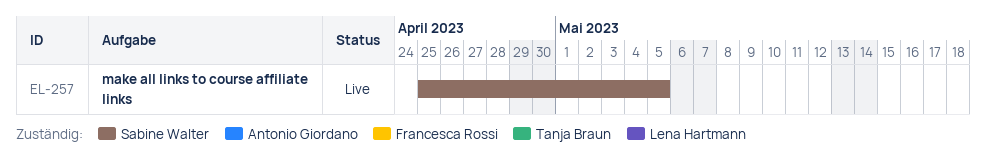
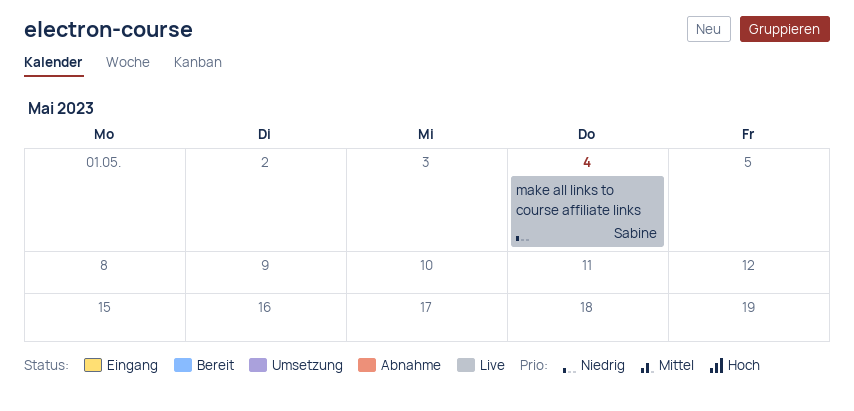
make all links to course affiliate links, due: May 5 -> May 4

